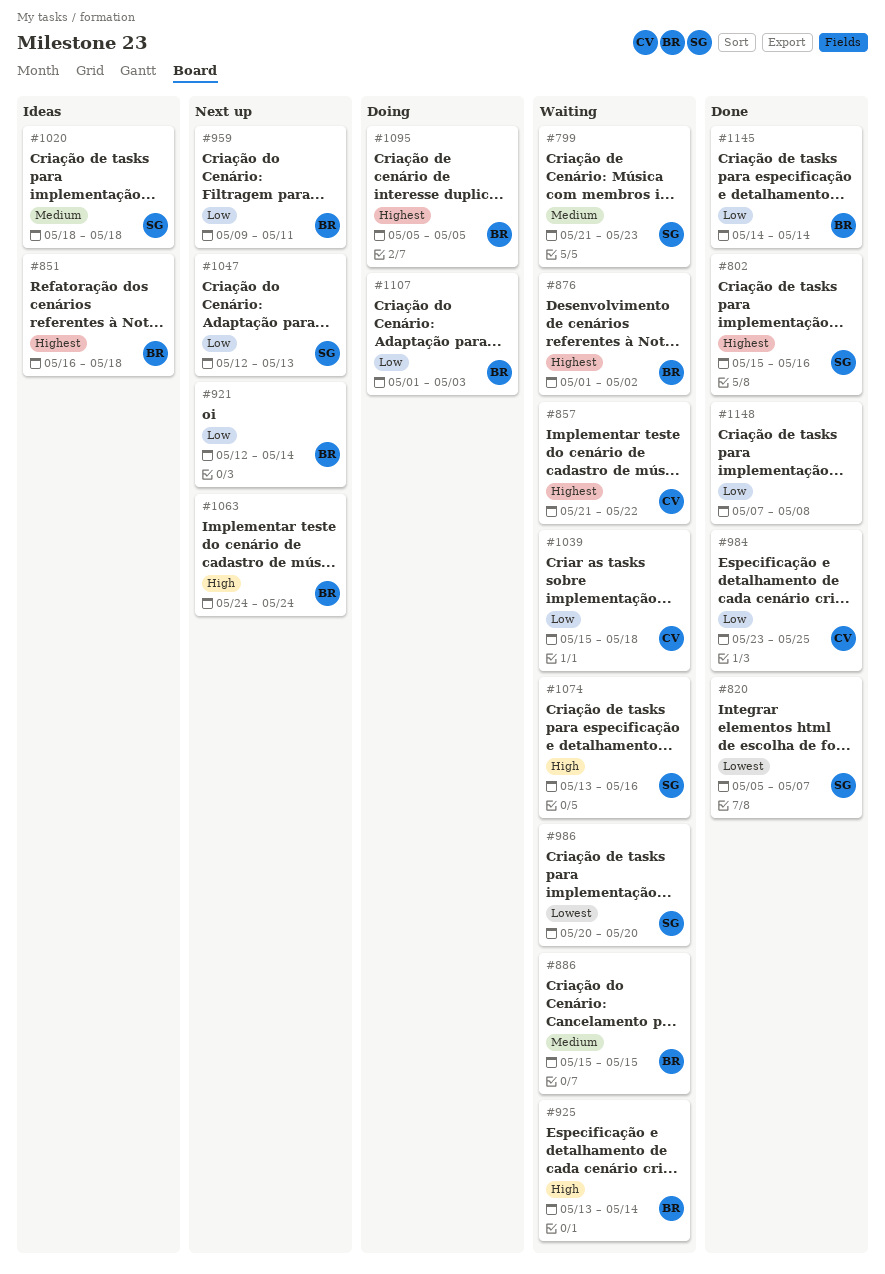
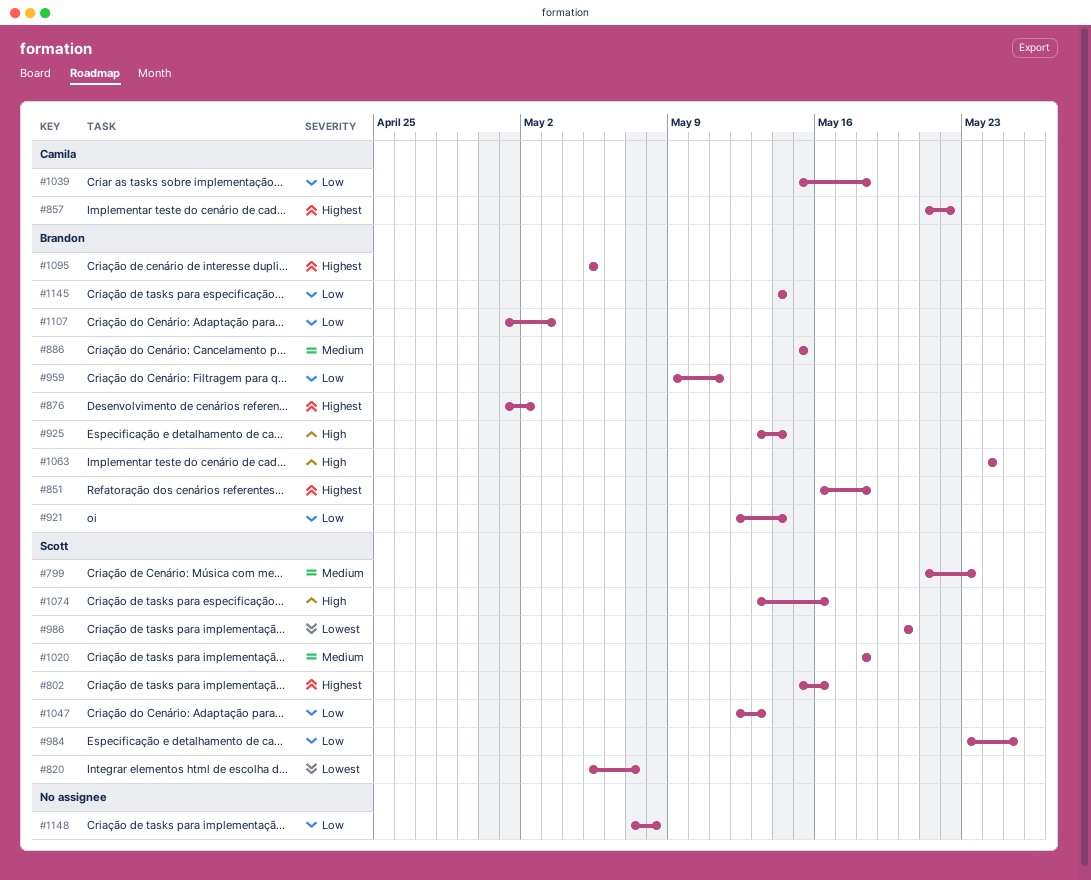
#984, owner: Camila -> Scott

